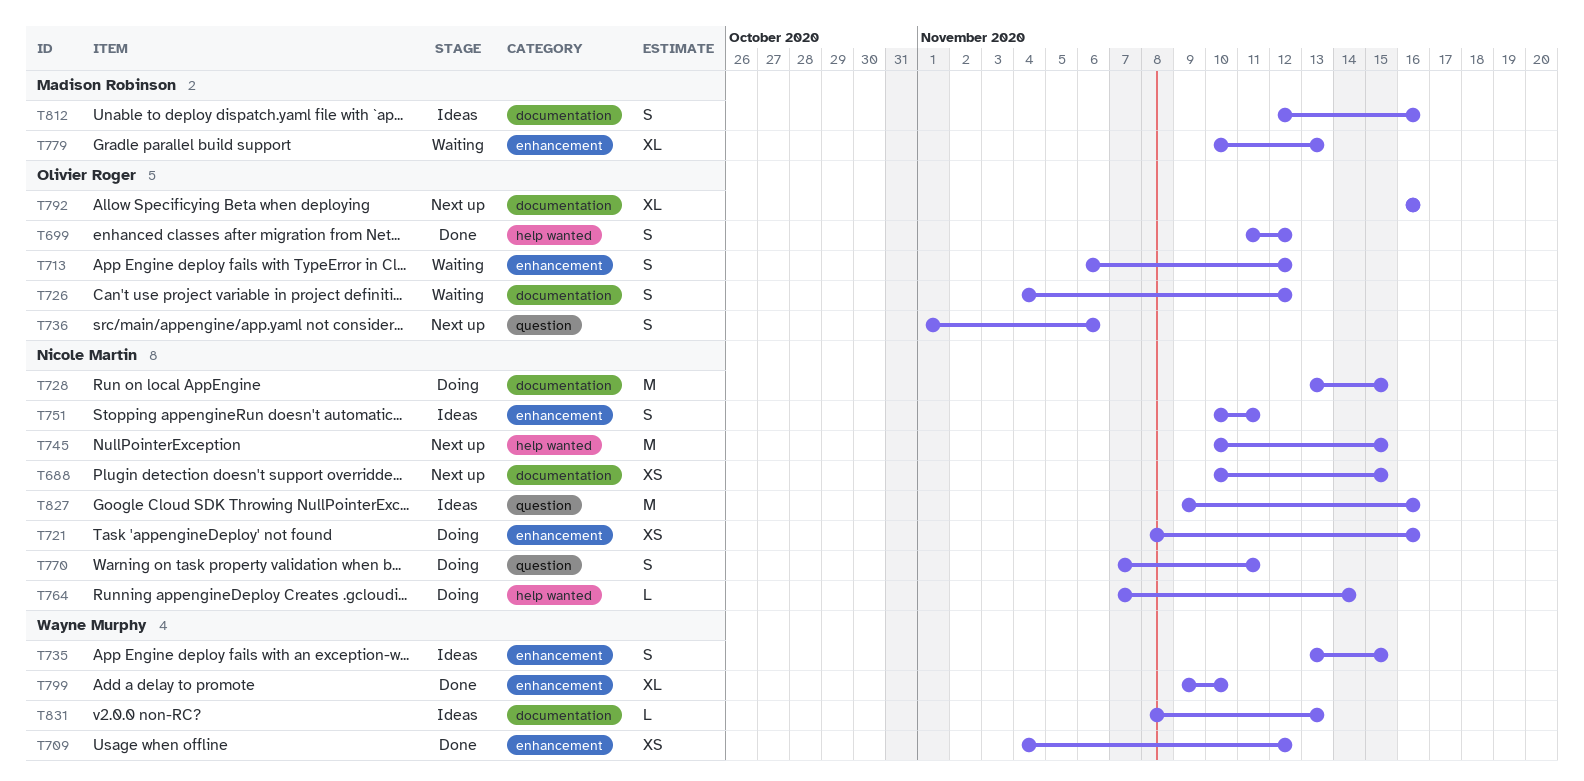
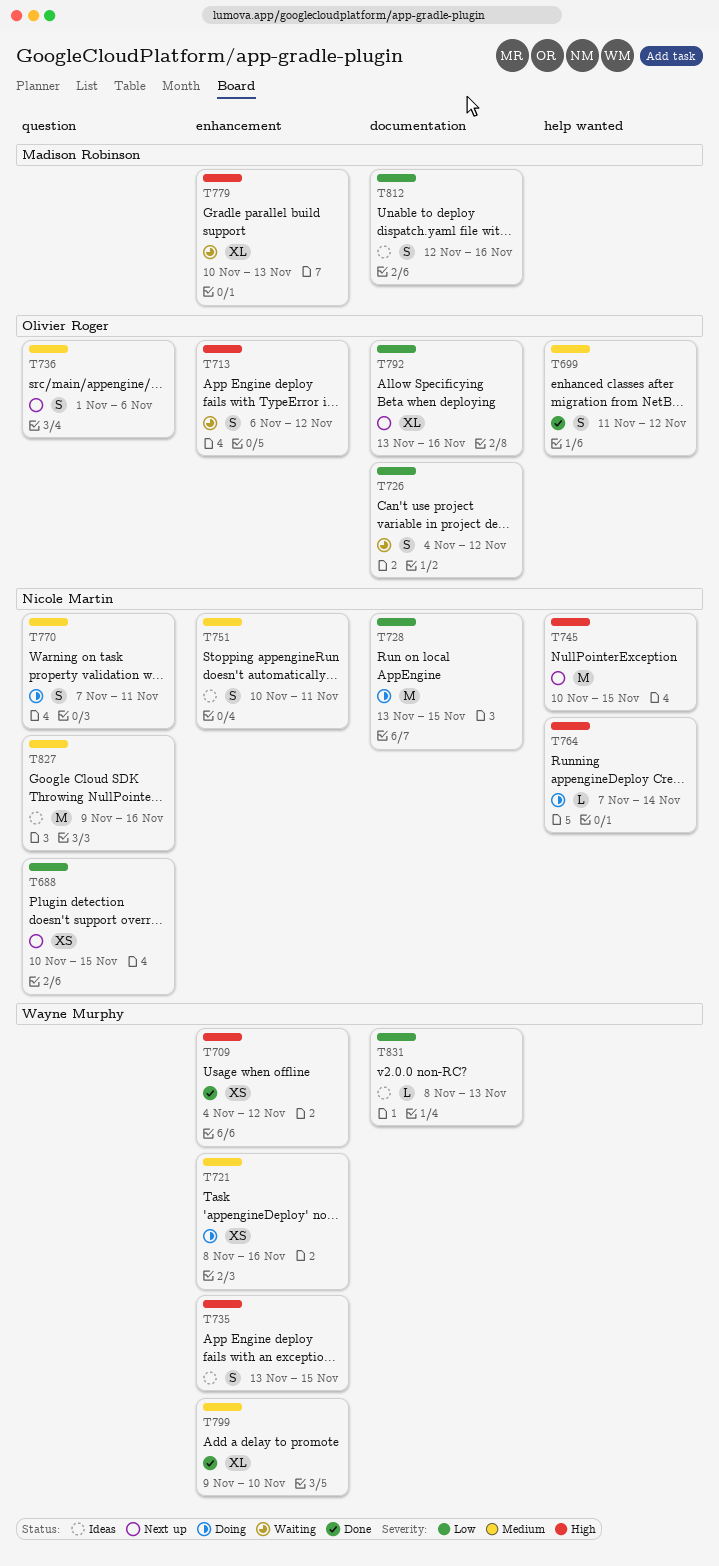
T688, label: documentation -> question
T721, owner: Nicole Martin -> Wayne Murphy
T792, start: Nov 16 -> Nov 13

